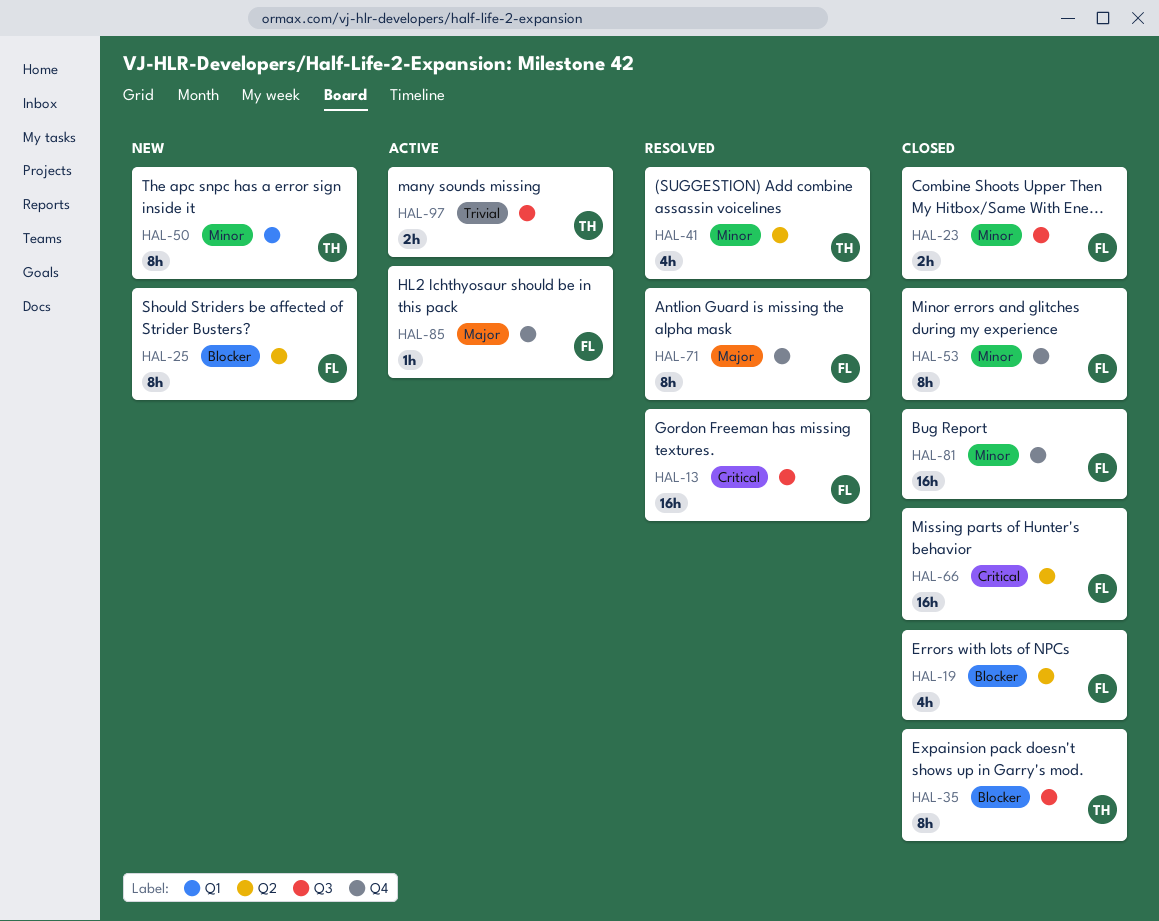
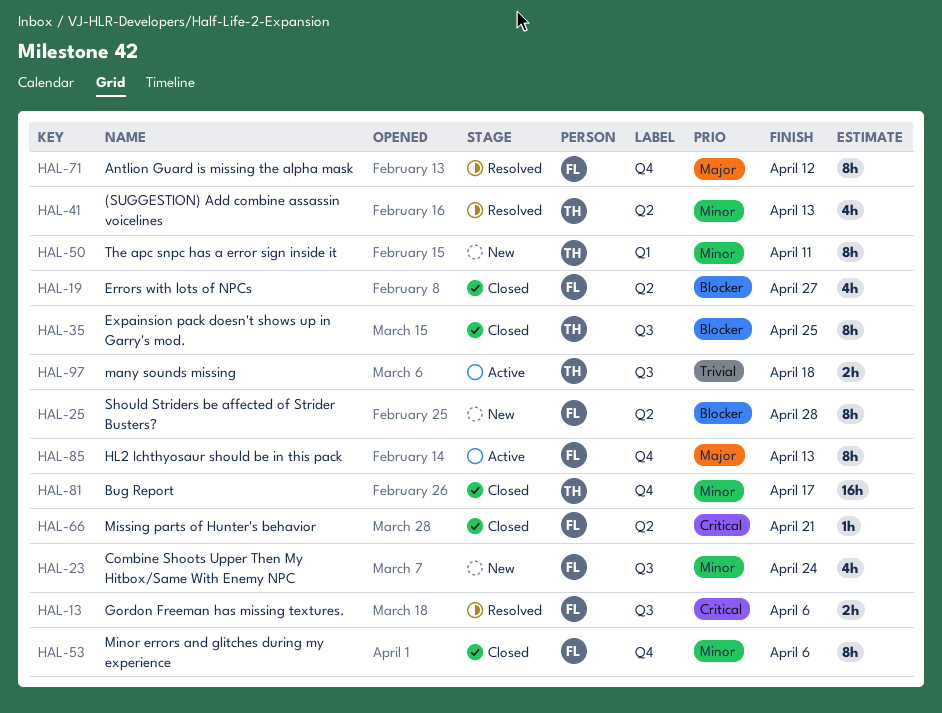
HAL-13, estimate: 16h -> 2h
HAL-23, status: Closed -> New
HAL-23, estimate: 2h -> 4h
HAL-66, estimate: 16h -> 1h
HAL-81, owner: FL -> TH
HAL-85, estimate: 1h -> 8h

